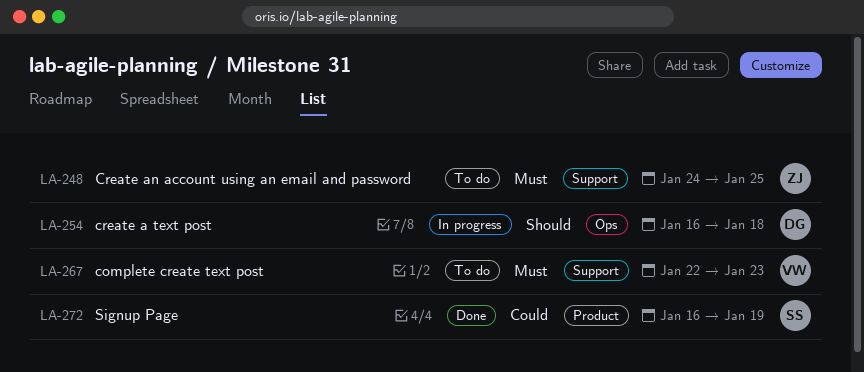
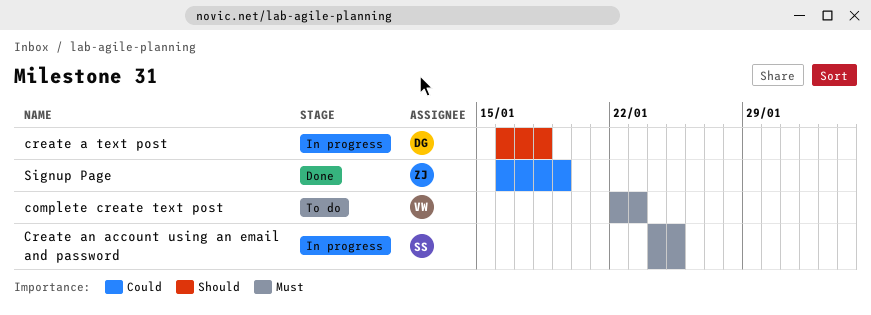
Create an account using an email and password, status: To do -> In progress
Create an account using an email and password, owner: ZJ -> SS
Signup Page, owner: SS -> ZJ

